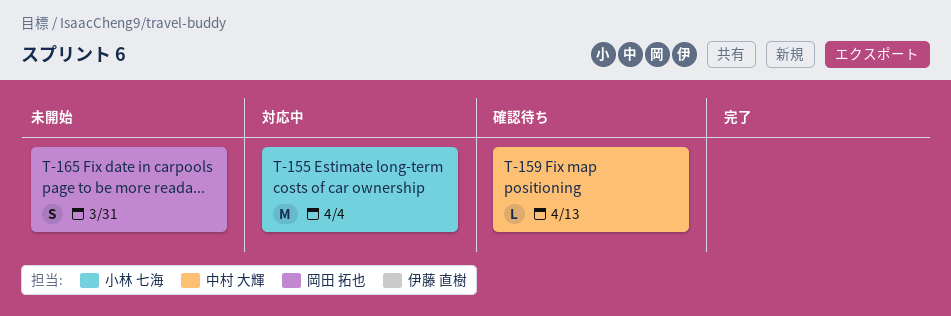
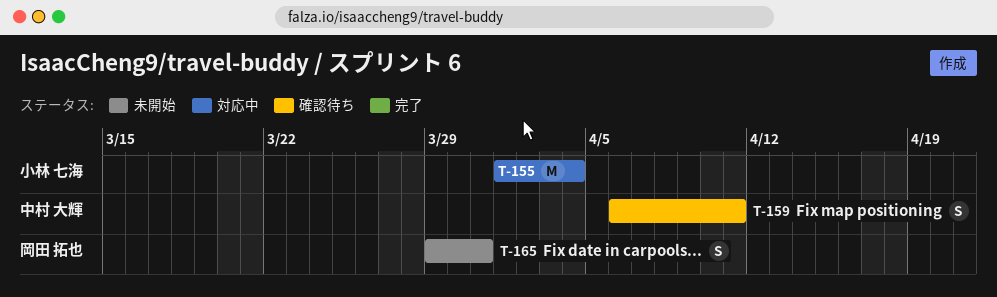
T-159, estimate: L -> S
T-159, due: Apr 13 -> Apr 11

